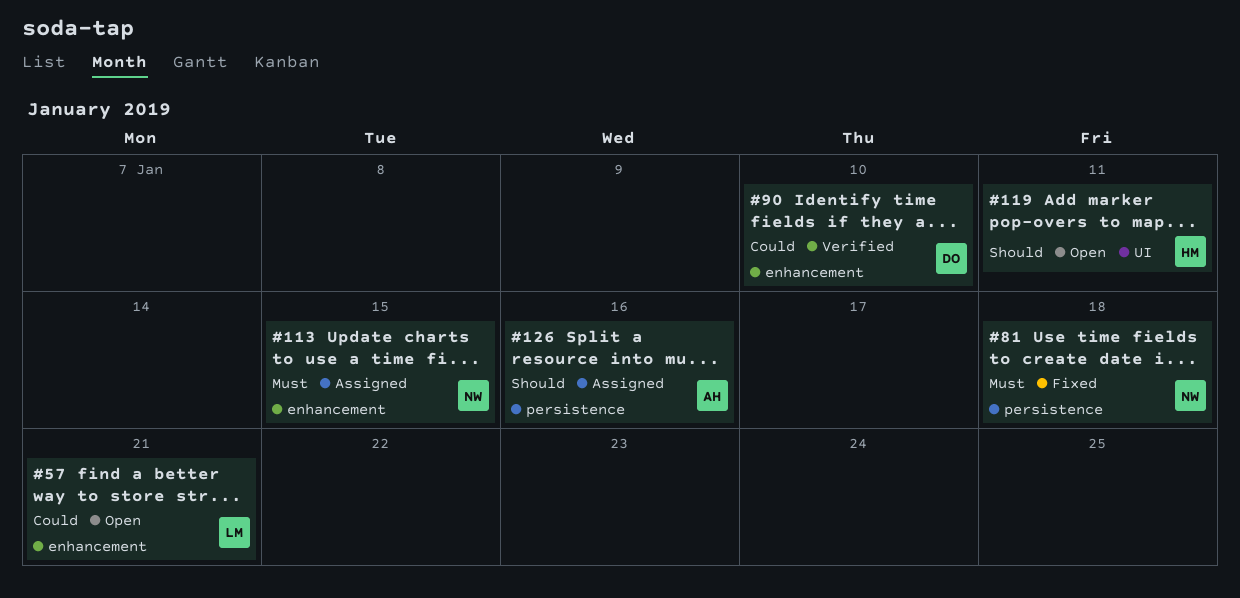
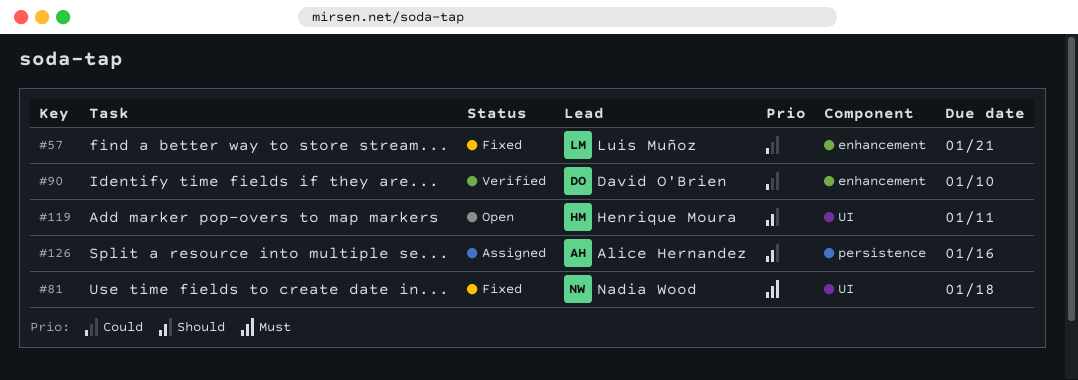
#57, status: Open -> Fixed
#81, label: persistence -> UI
#113: present -> none

